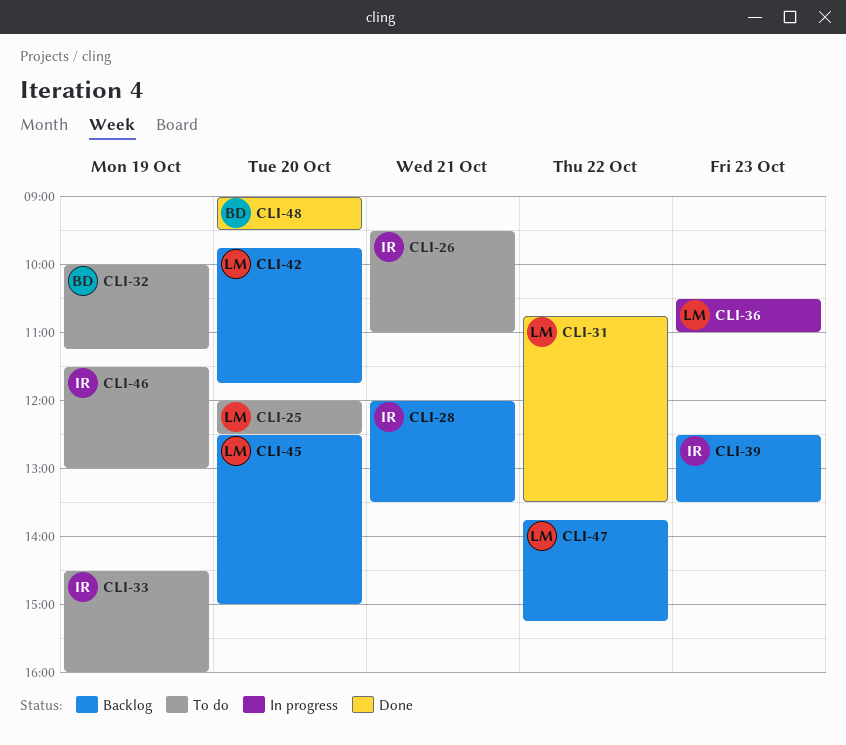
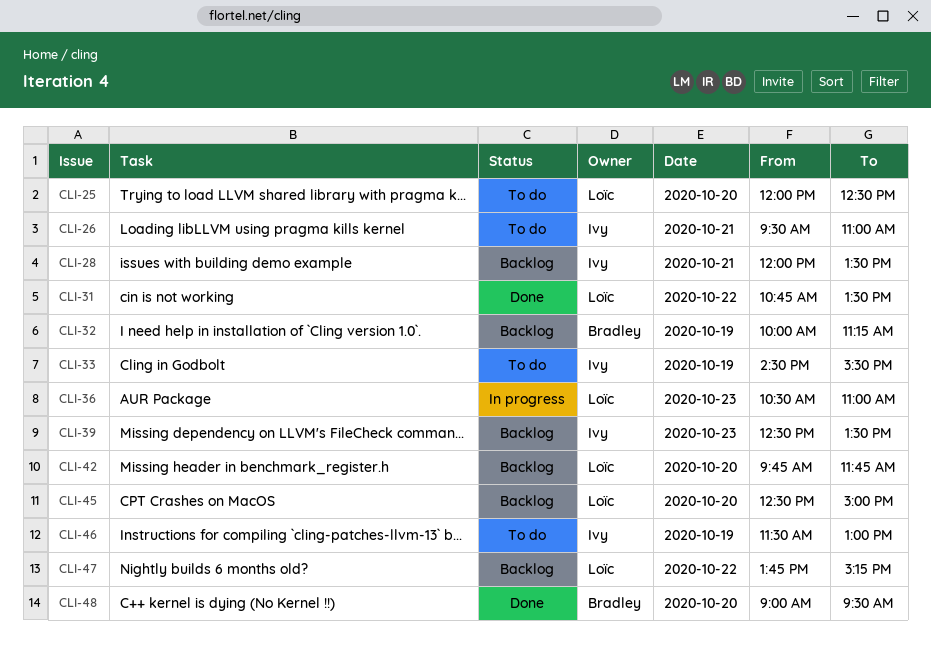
CLI-32, status: To do -> Backlog
CLI-33, ends: 16:00 -> 15:30

